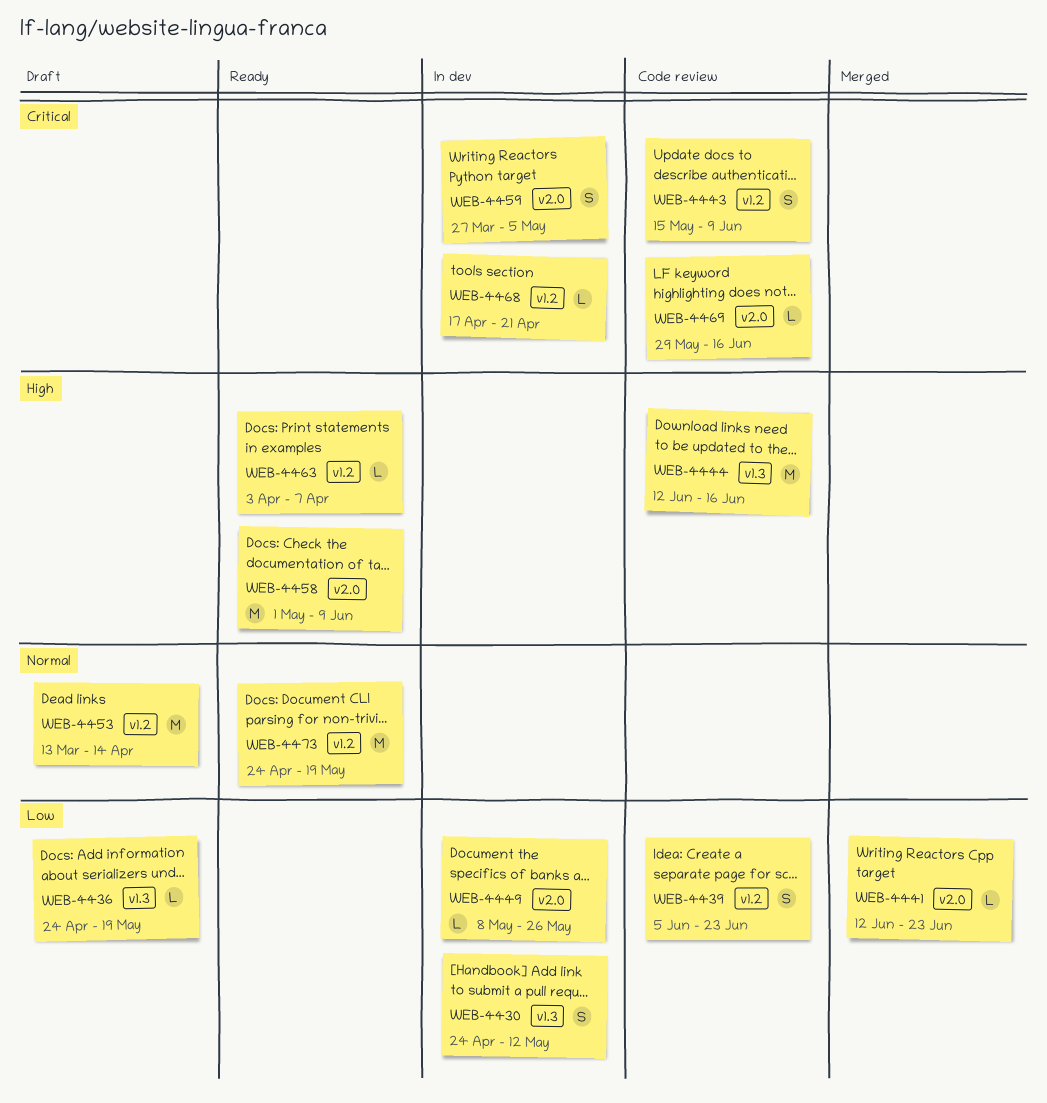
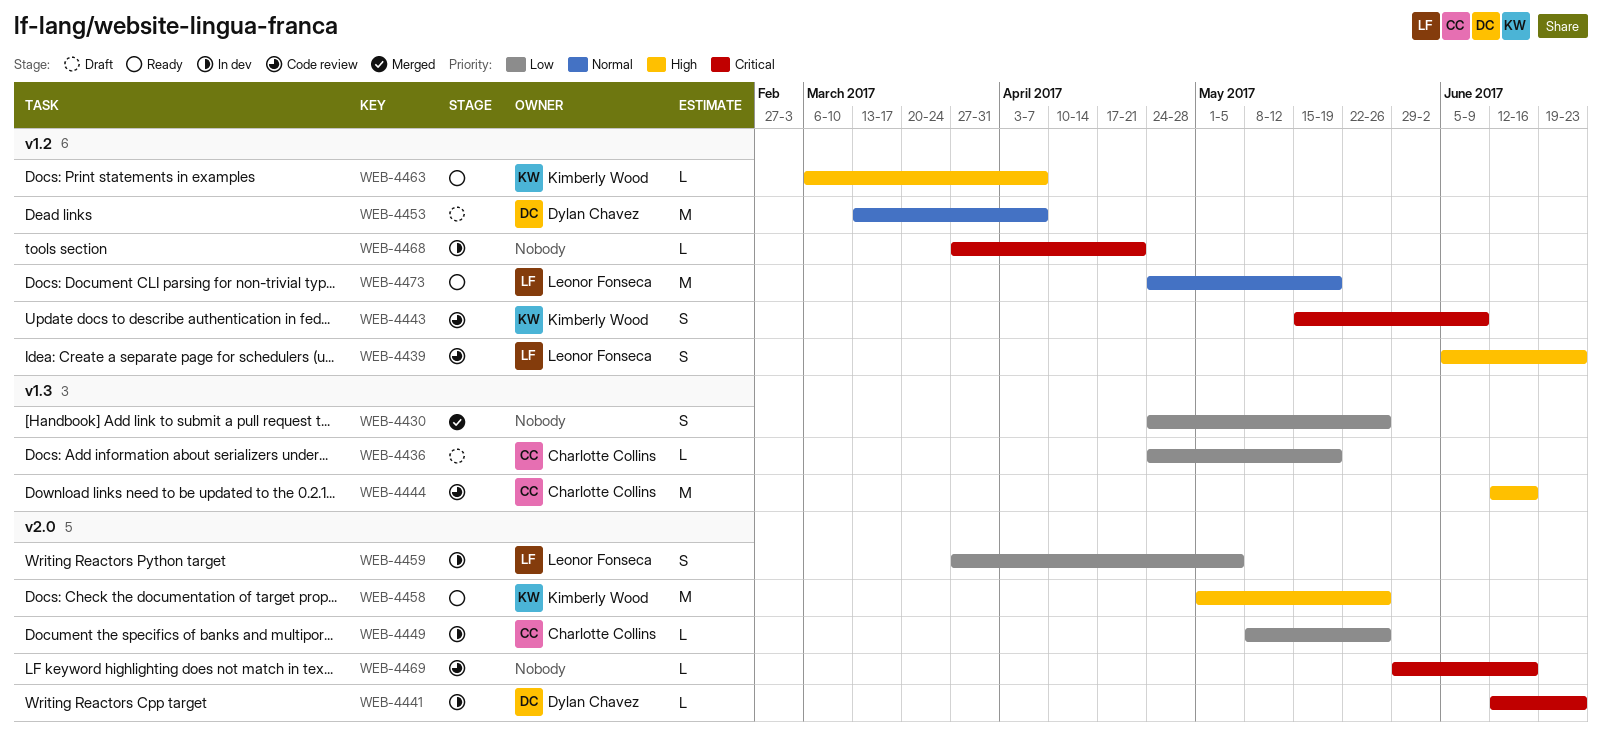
WEB-4430, status: In dev -> Merged
WEB-4430, due: May 12 -> May 26
WEB-4439, priority: Low -> High
WEB-4441, status: Merged -> In dev
WEB-4441, priority: Low -> Critical
WEB-4453, due: Apr 14 -> Apr 7
WEB-4458, due: Jun 9 -> May 26
WEB-4459, priority: Critical -> Low
WEB-4463, start: Apr 3 -> Mar 6
WEB-4468, start: Apr 17 -> Mar 27

